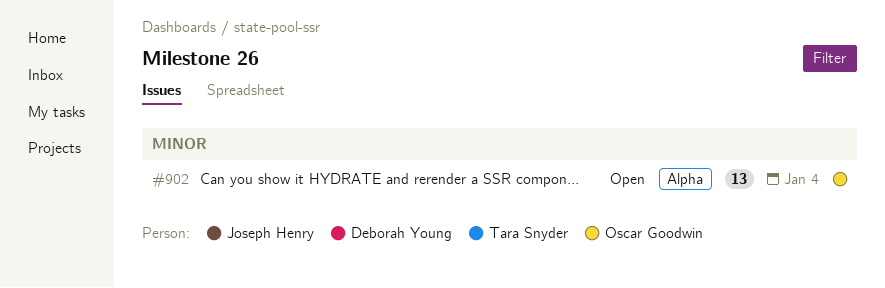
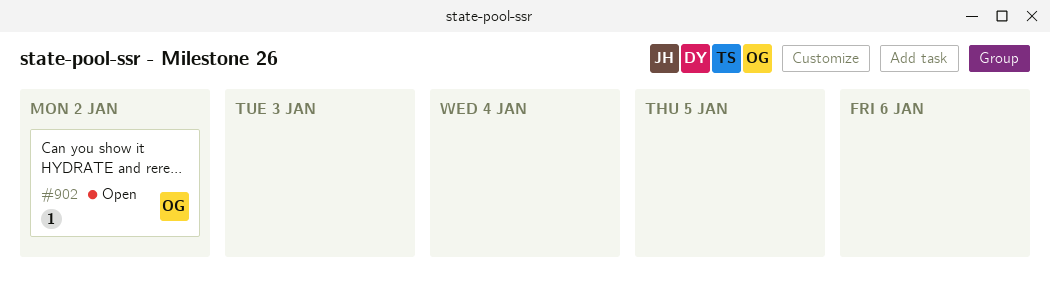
#902, estimate: 13 -> 1
#902, due: Jan 4 -> Jan 2

